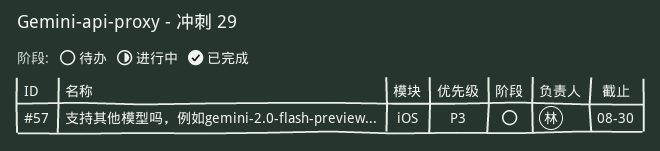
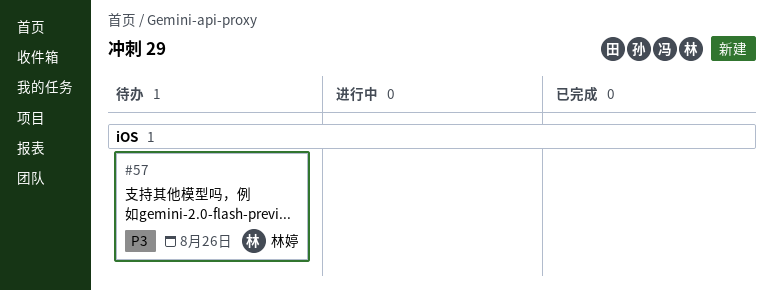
#57, due: Aug 30 -> Aug 26

